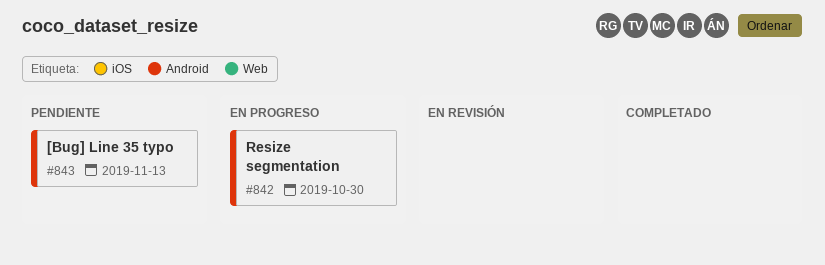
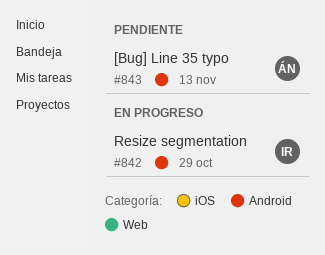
#842, due: Oct 30 -> Oct 29

